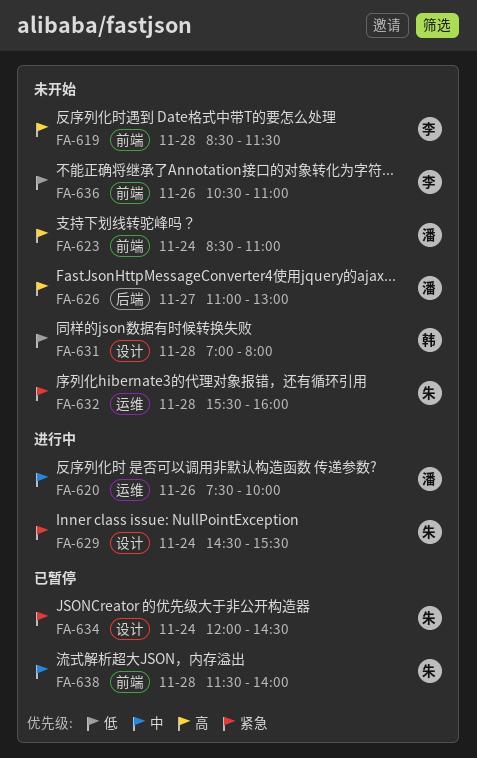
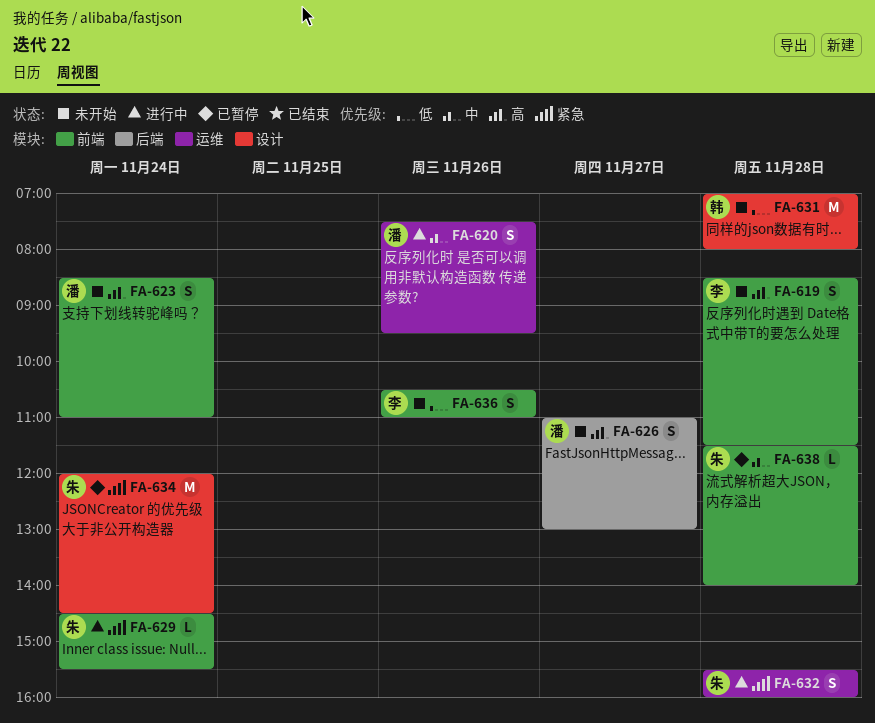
FA-620, ends: 10:00 -> 09:30
FA-629, label: 设计 -> 前端
FA-632, status: 未开始 -> 进行中

